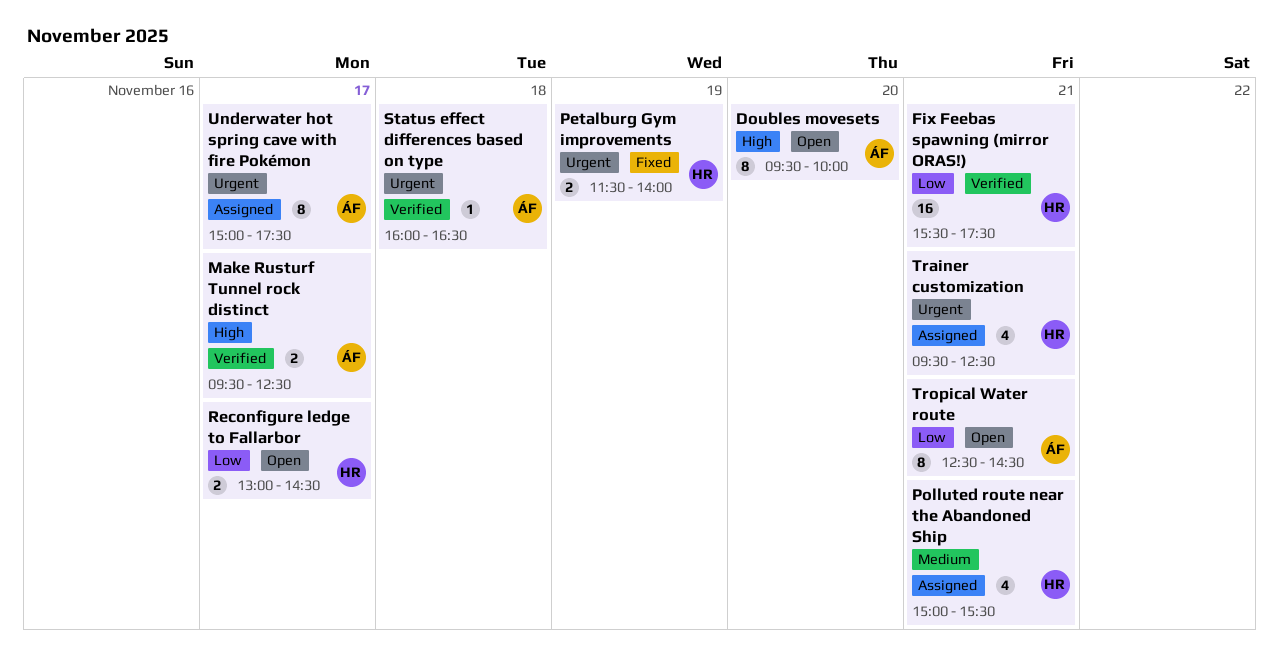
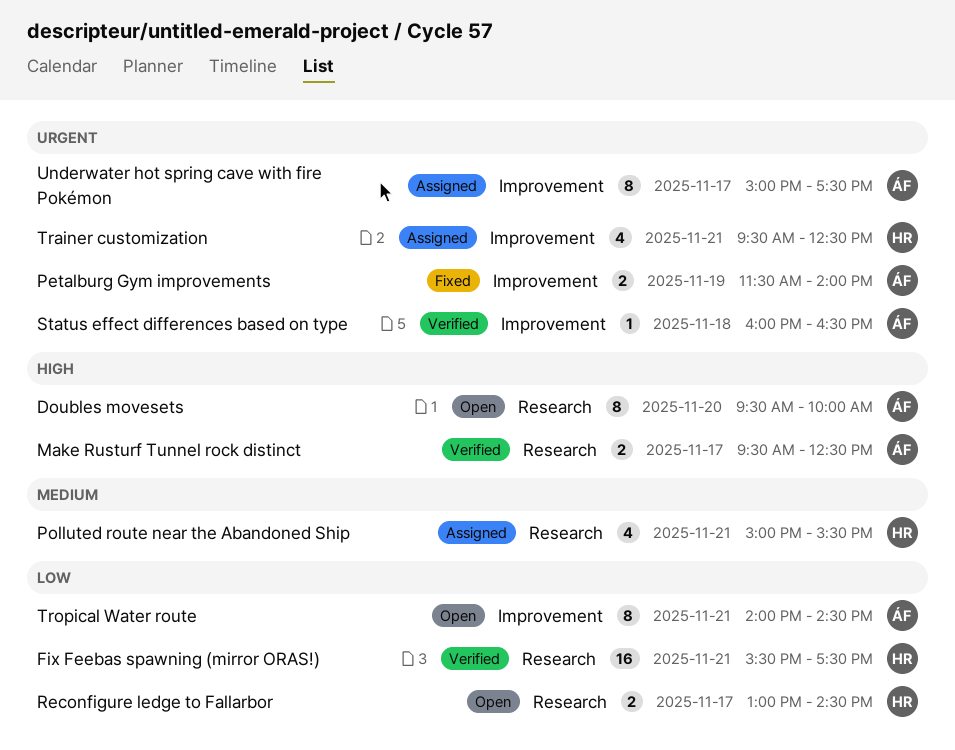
Petalburg Gym improvements, owner: HR -> ÁF
Tropical Water route, begins: 12:30 -> 14:00

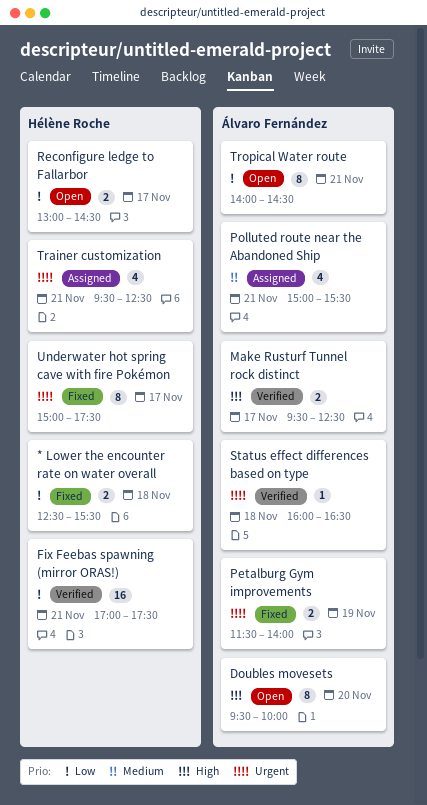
* Lower the encounter rate on water overall: none -> present
Fix Feebas spawning (mirror ORAS!), begins: 15:30 -> 17:00
Polluted route near the Abandoned Ship, owner: Hélène Roche -> Álvaro Fernández
Underwater hot spring cave with fire Pokémon, status: Assigned -> Fixed
Underwater hot spring cave with fire Pokémon, owner: Álvaro Fernández -> Hélène Roche

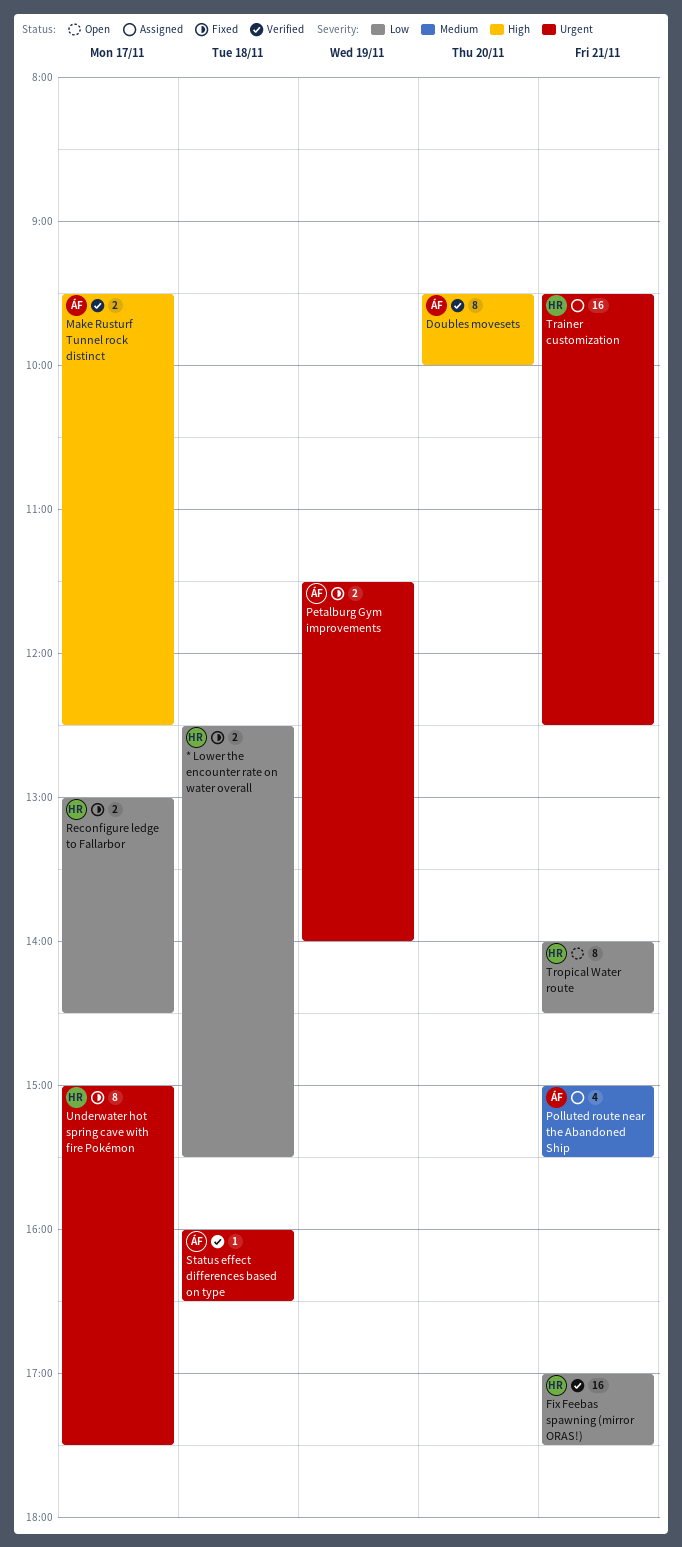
Doubles movesets, status: Open -> Verified
Reconfigure ledge to Fallarbor, status: Open -> Fixed
Trainer customization, estimate: 4 -> 16
Tropical Water route, owner: Álvaro Fernández -> Hélène Roche

